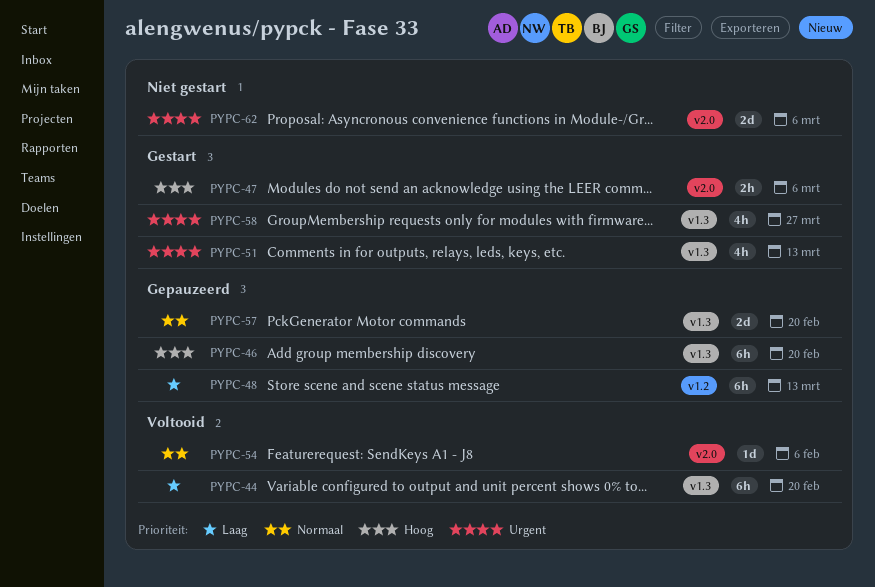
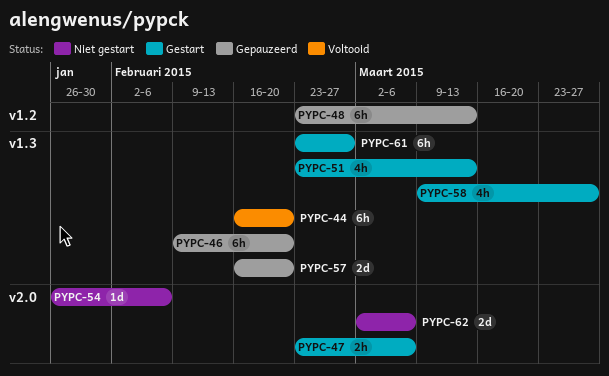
PYPC-54, status: Voltooid -> Niet gestart
PYPC-61: none -> present

